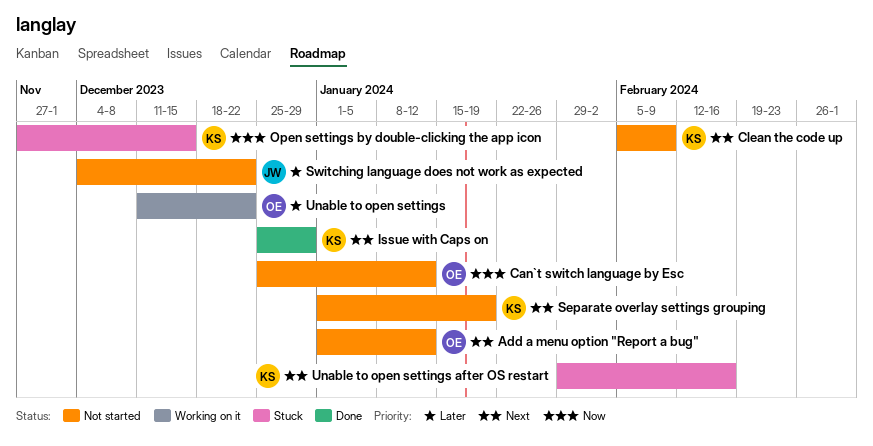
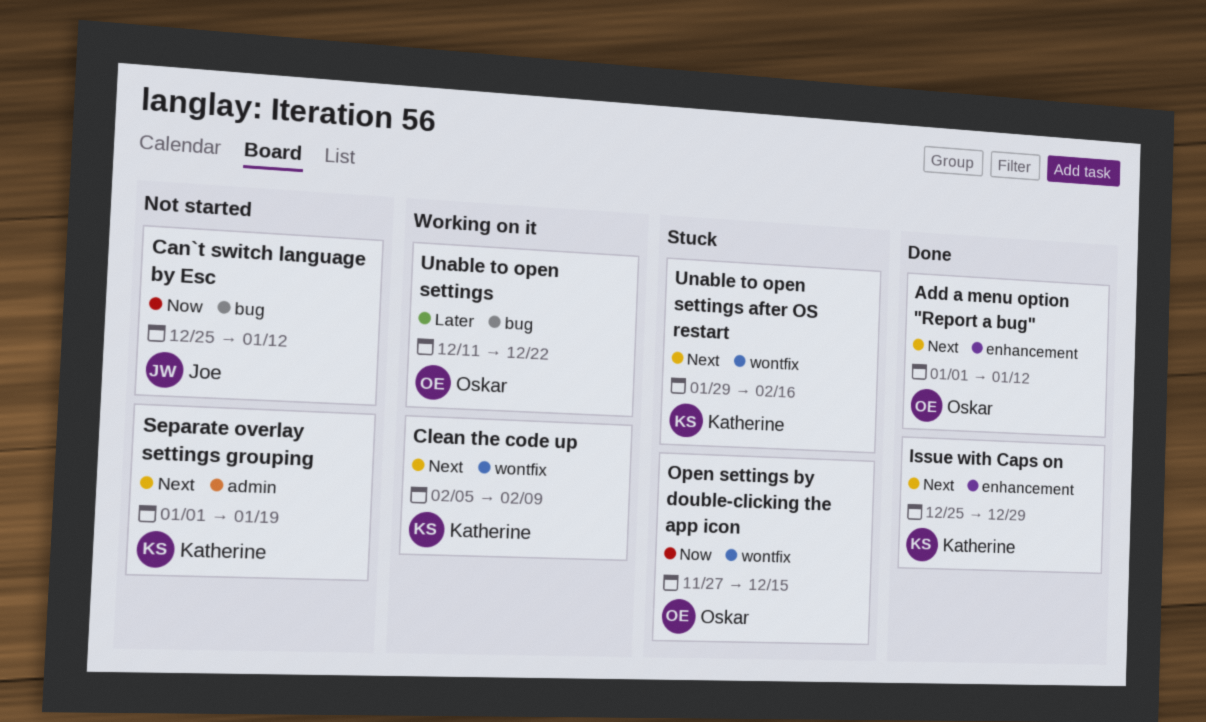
Add a menu option "Report a bug", status: Not started -> Done
Can`t switch language by Esc, owner: Oskar -> Joe
Clean the code up, status: Not started -> Working on it
Open settings by double-clicking the app icon, owner: Katherine -> Oskar
Switching language does not work as expected: present -> none

